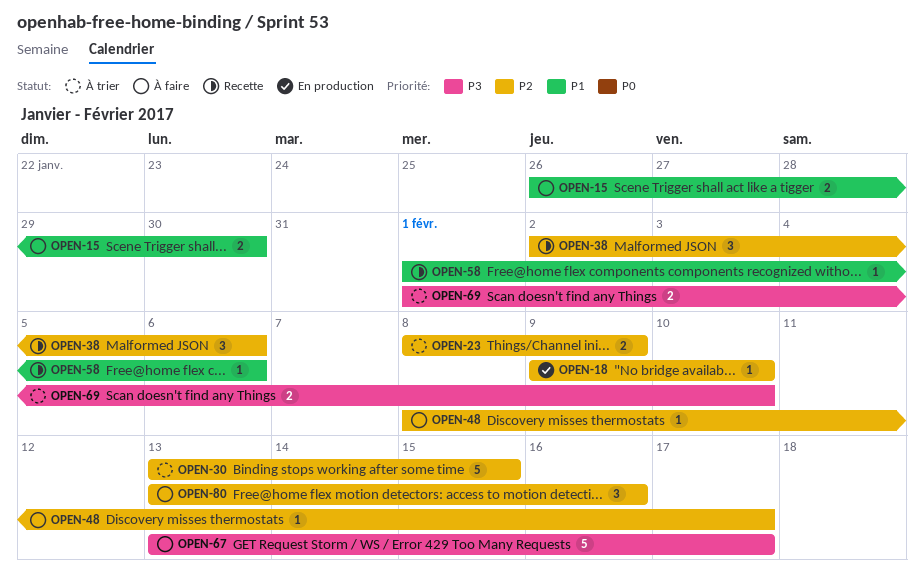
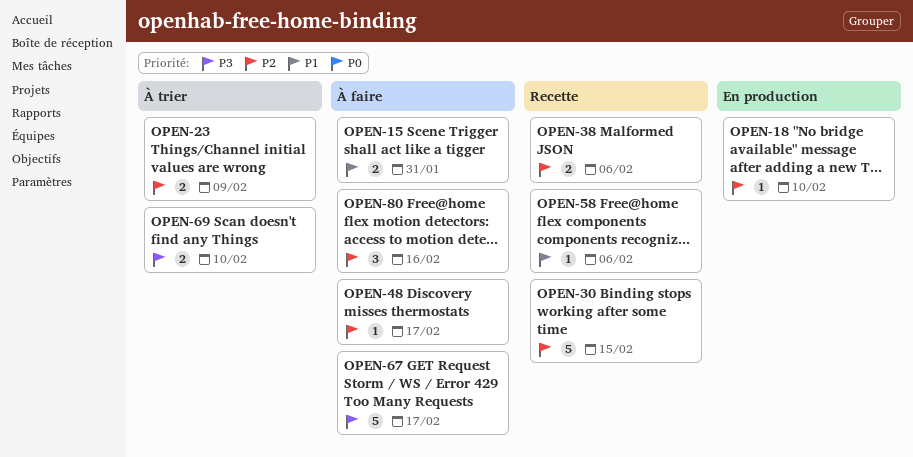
OPEN-15, due: Jan 30 -> Jan 31
OPEN-30, status: À trier -> Recette
OPEN-38, estimate: 3 -> 2

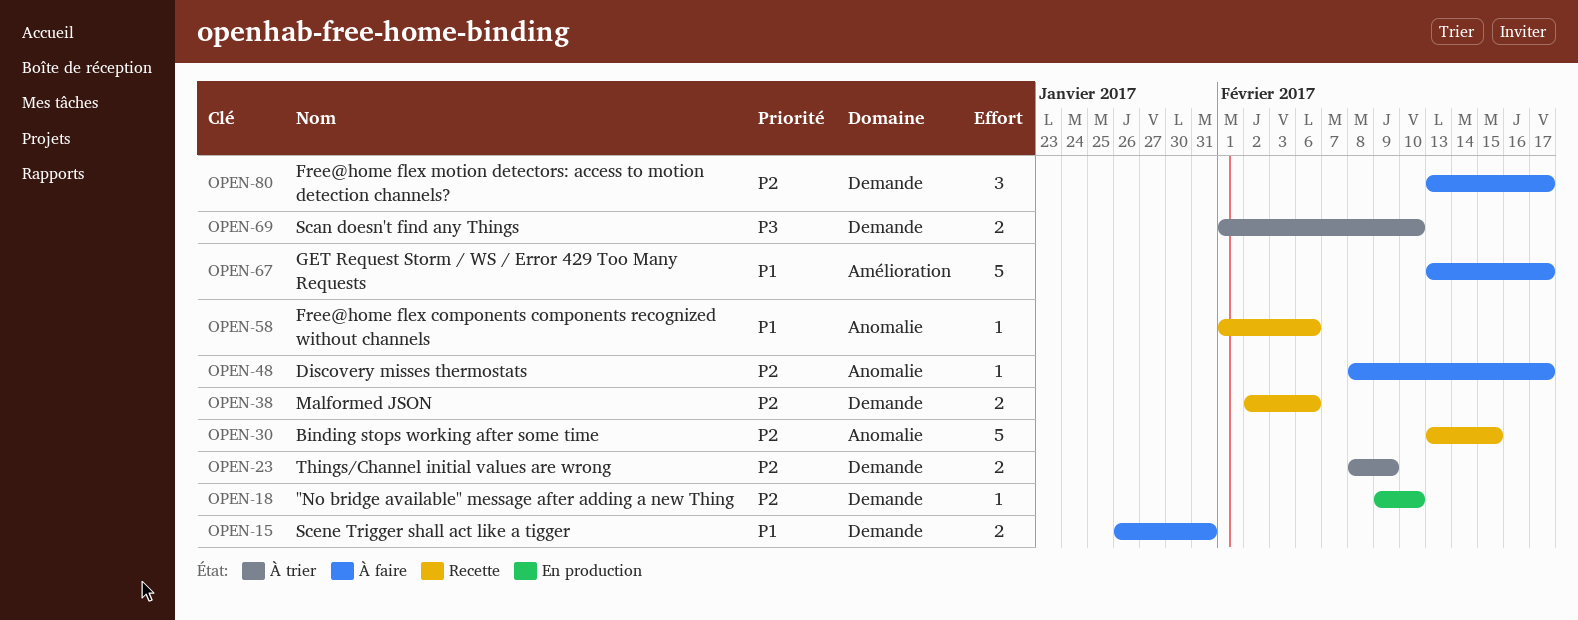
OPEN-67, priority: P3 -> P1
OPEN-80, due: Feb 16 -> Feb 17

